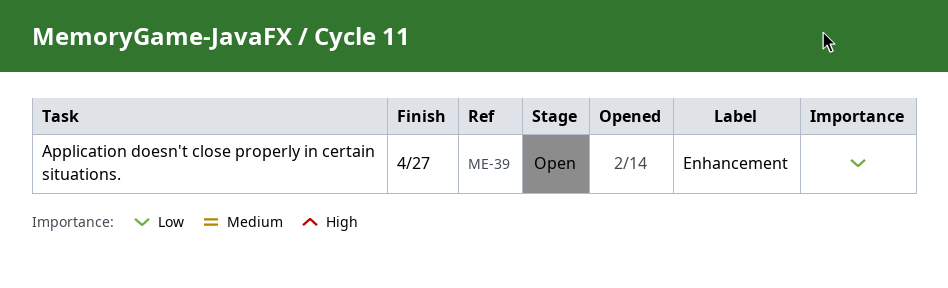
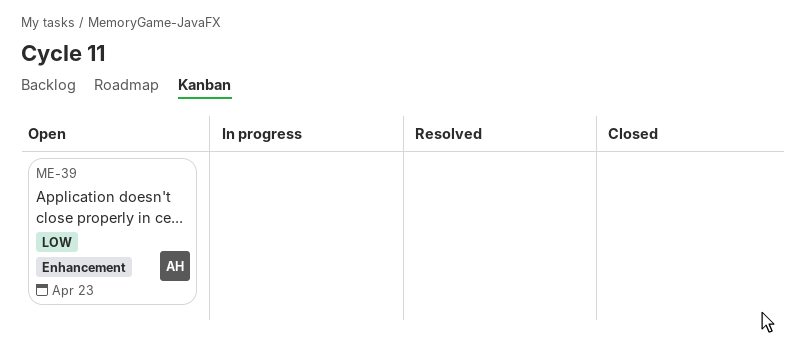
ME-39, due: Apr 27 -> Apr 23

